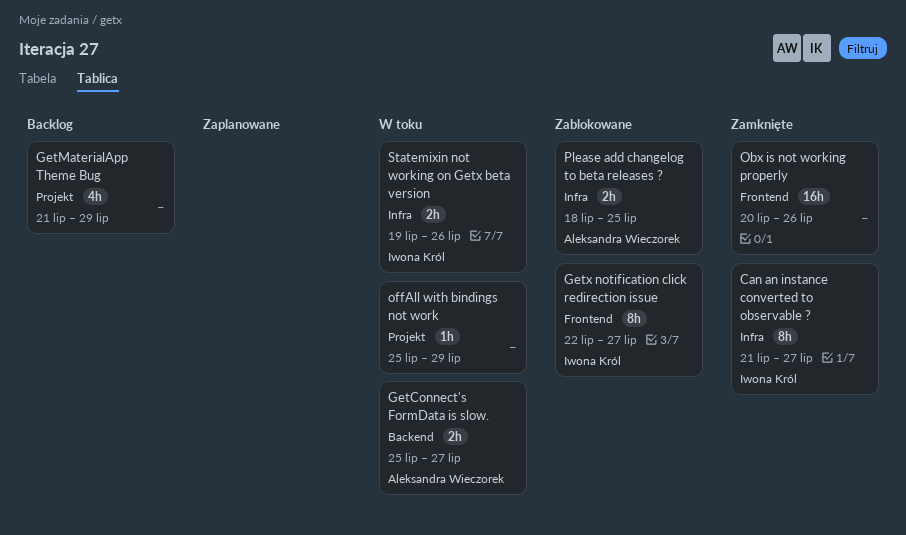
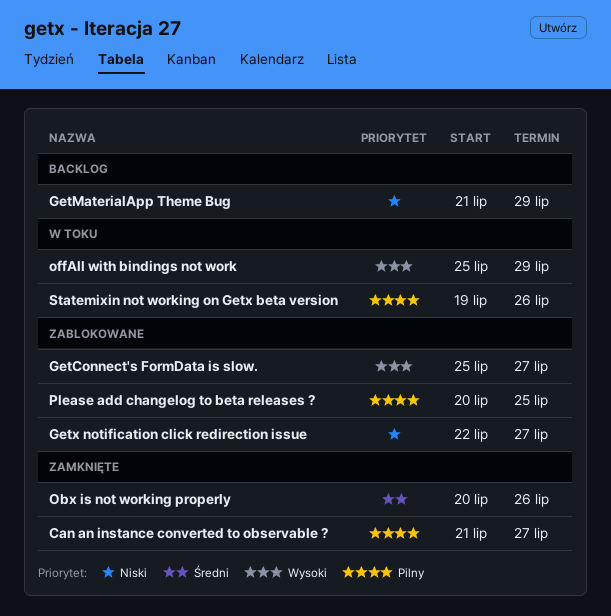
GetConnect's FormData is slow., status: W toku -> Zablokowane
Please add changelog to beta releases ?, start: Jul 18 -> Jul 20

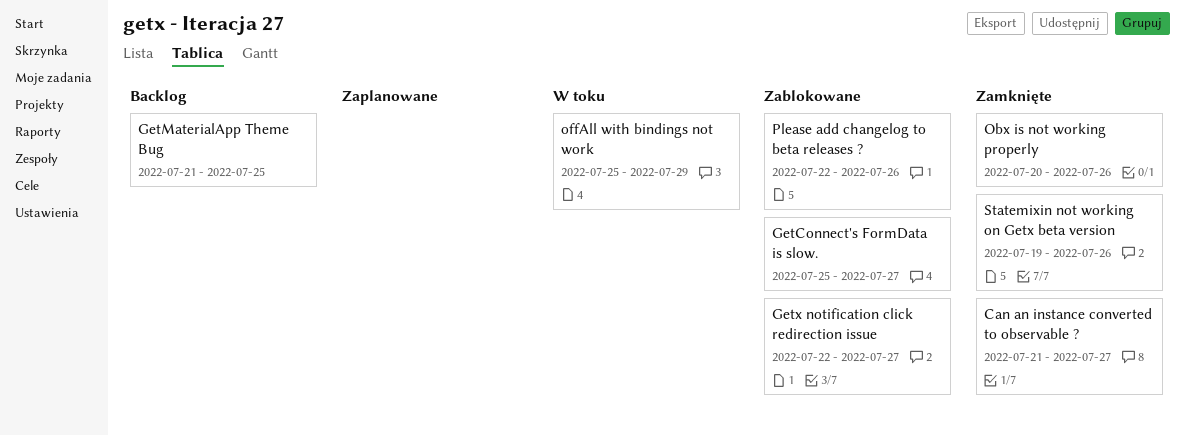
GetMaterialApp Theme Bug, due: Jul 29 -> Jul 25
Please add changelog to beta releases ?, start: Jul 20 -> Jul 22
Please add changelog to beta releases ?, due: Jul 25 -> Jul 26
Statemixin not working on Getx beta version, status: W toku -> Zamknięte

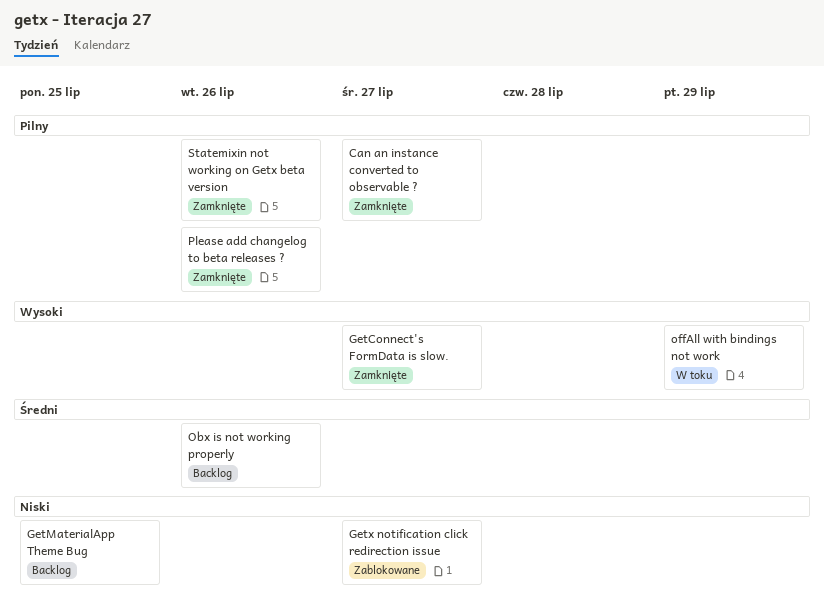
GetConnect's FormData is slow., status: Zablokowane -> Zamknięte
Obx is not working properly, status: Zamknięte -> Backlog
Please add changelog to beta releases ?, status: Zablokowane -> Zamknięte

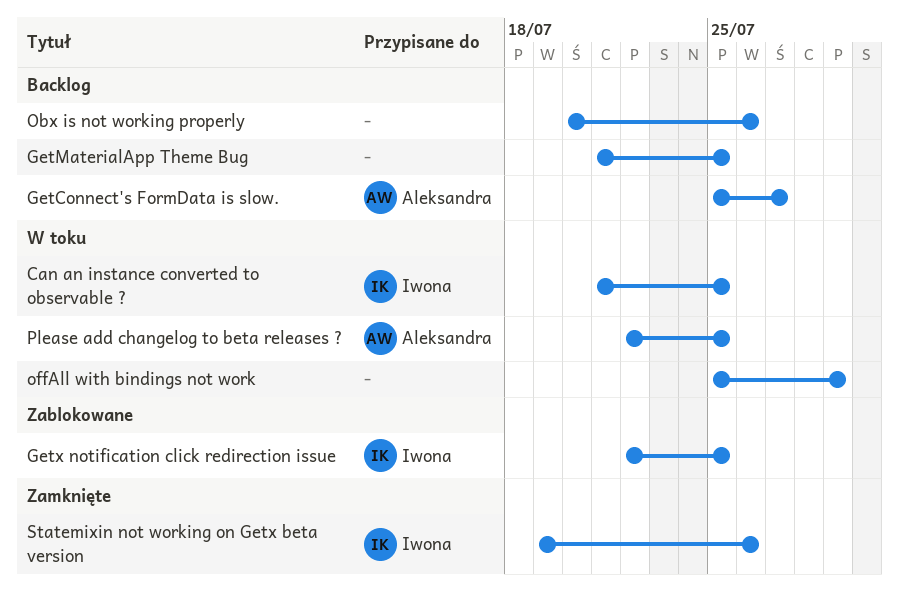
Can an instance converted to observable ?, status: Zamknięte -> W toku
Can an instance converted to observable ?, due: Jul 27 -> Jul 25
GetConnect's FormData is slow., status: Zamknięte -> Backlog
Getx notification click redirection issue, due: Jul 27 -> Jul 25
Please add changelog to beta releases ?, status: Zamknięte -> W toku
Please add changelog to beta releases ?, due: Jul 26 -> Jul 25

